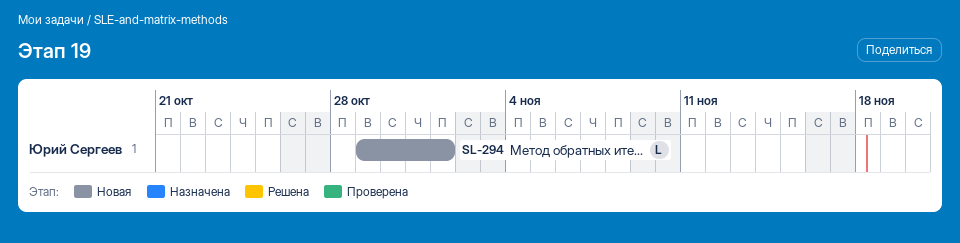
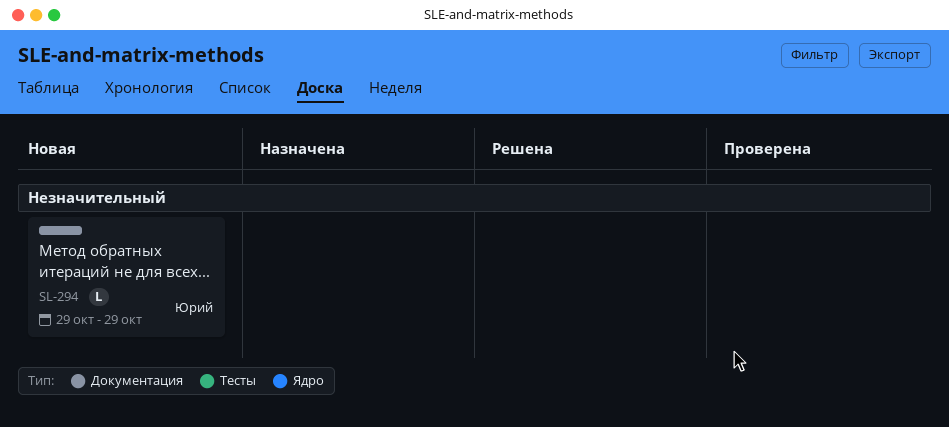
SL-294, due: Nov 1 -> Oct 29

